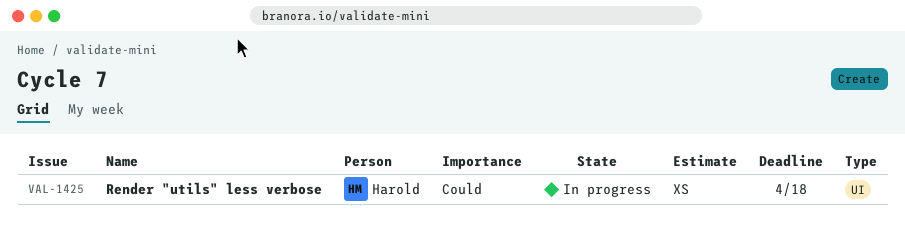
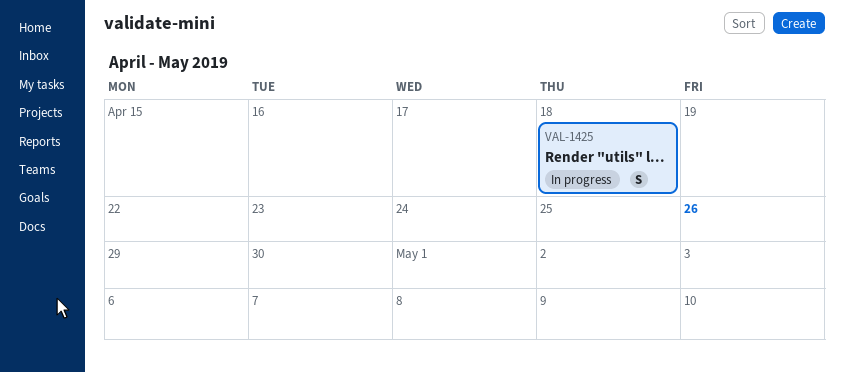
VAL-1425, estimate: XS -> S

